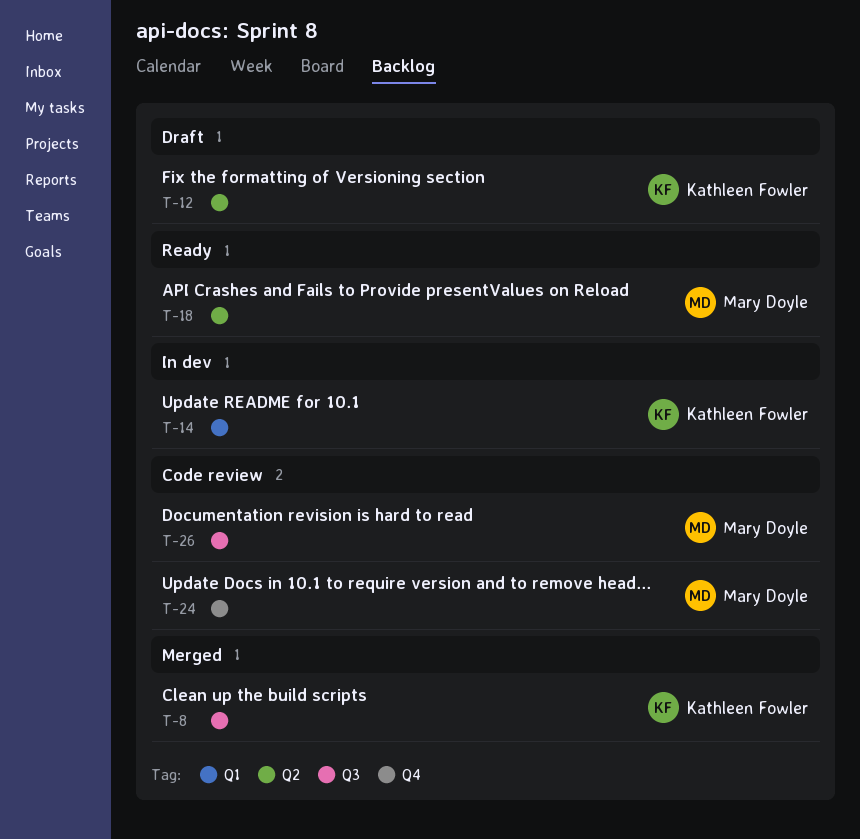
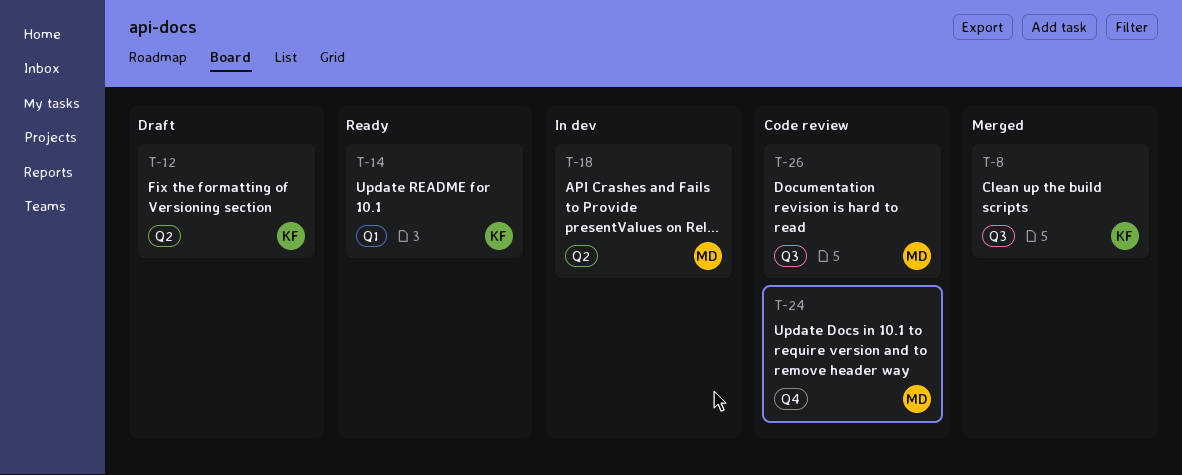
T-14, status: In dev -> Ready
T-18, status: Ready -> In dev

